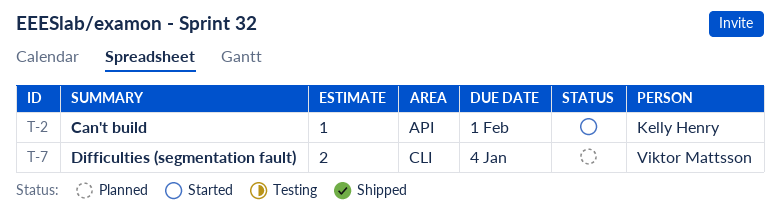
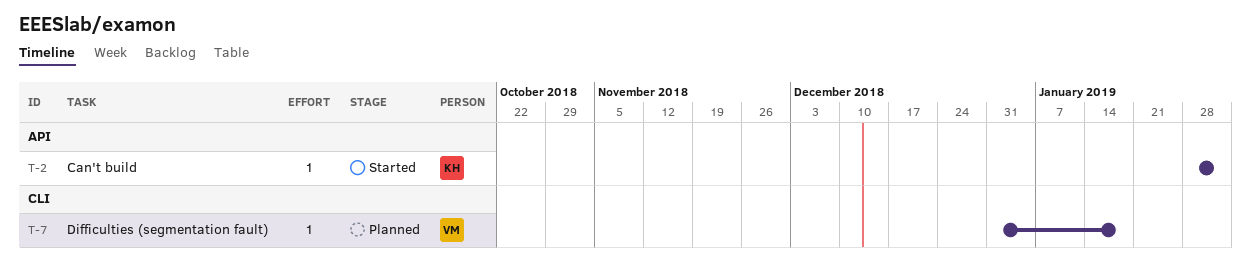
T-7, estimate: 2 -> 1
T-7, due: Jan 4 -> Jan 18

